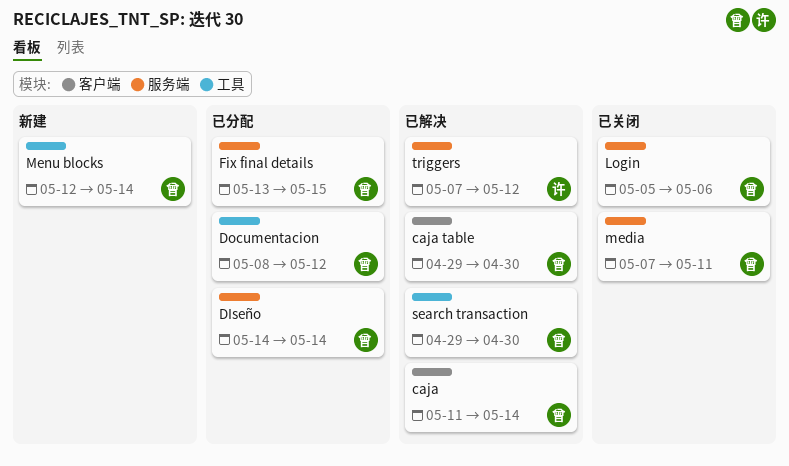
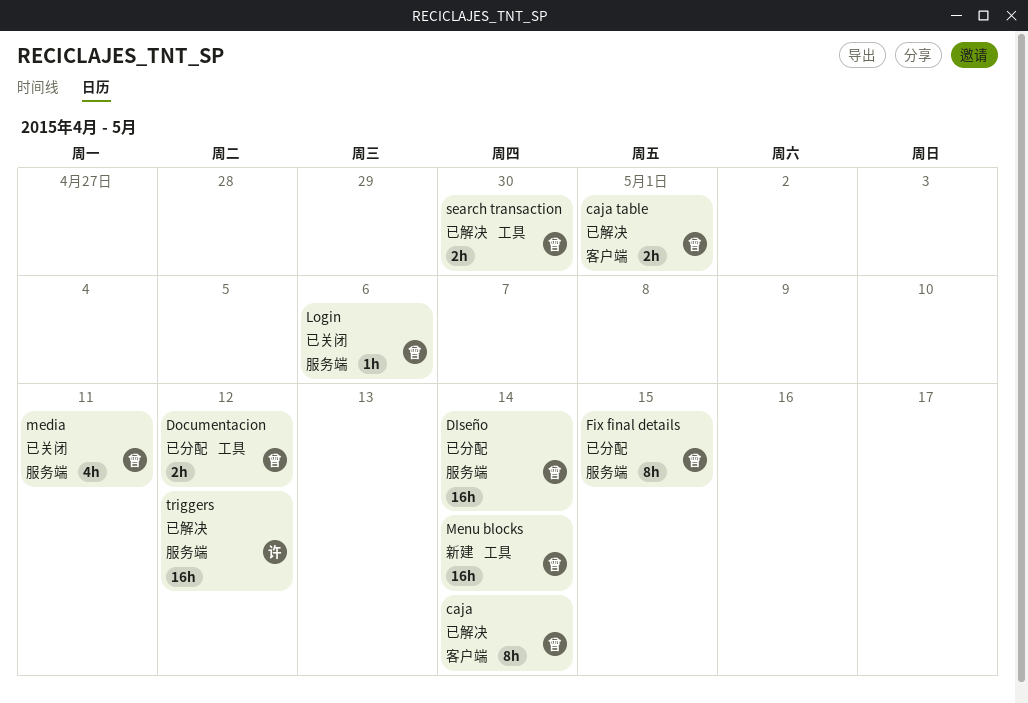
caja table, due: Apr 30 -> May 1

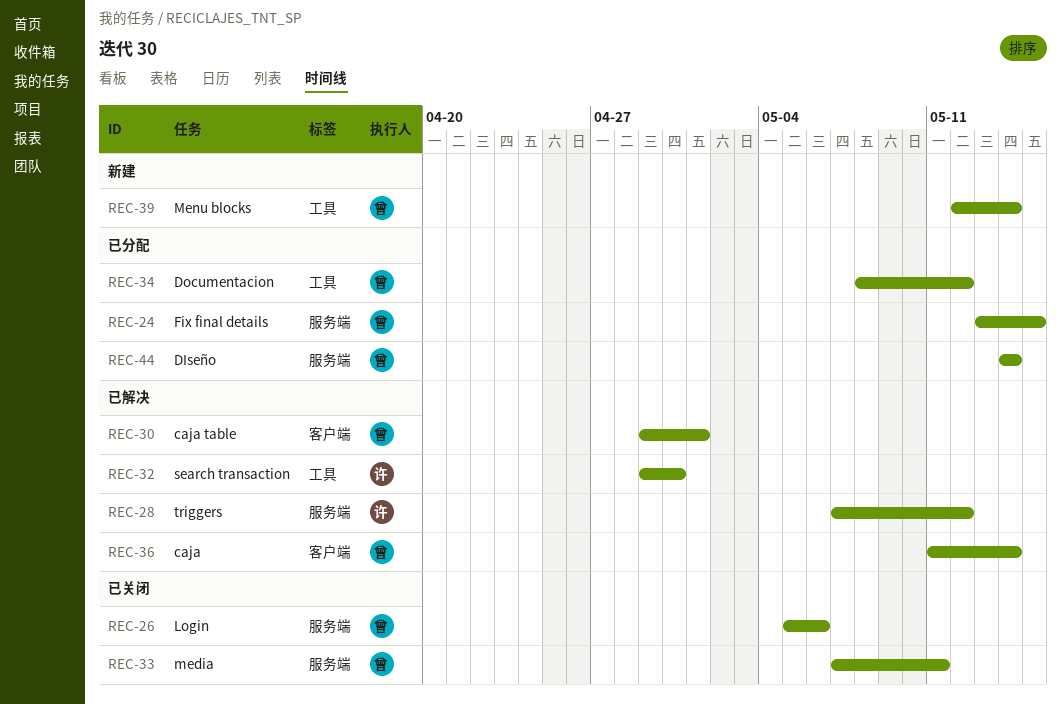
search transaction, owner: 曾 -> 许

